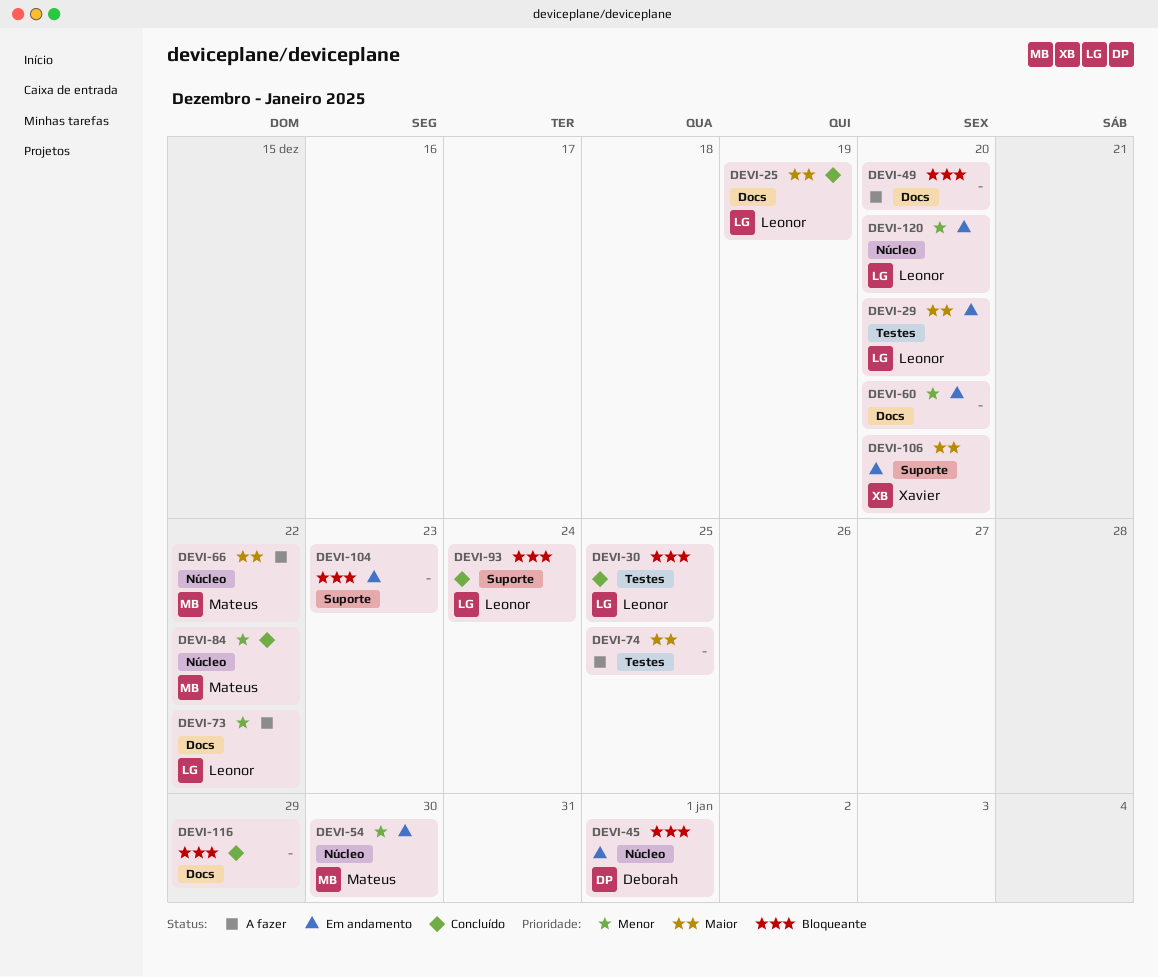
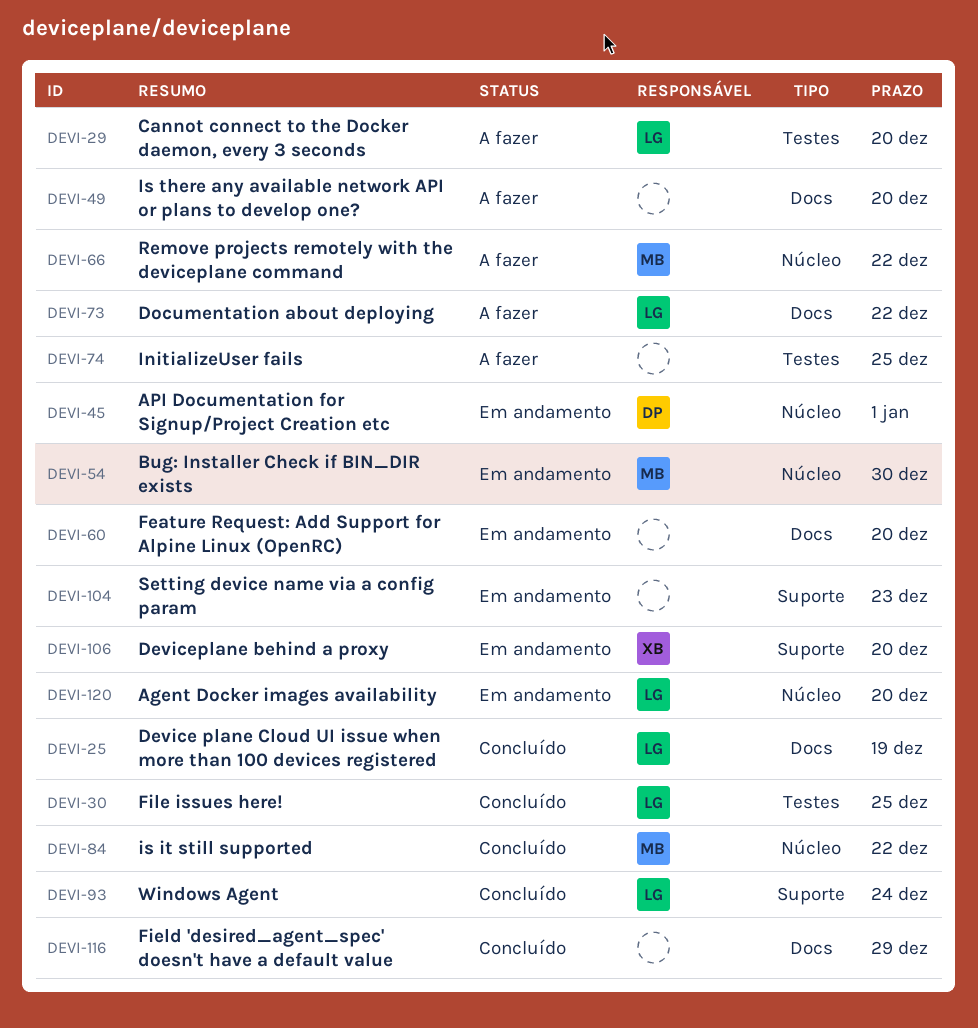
DEVI-29, status: Em andamento -> A fazer

